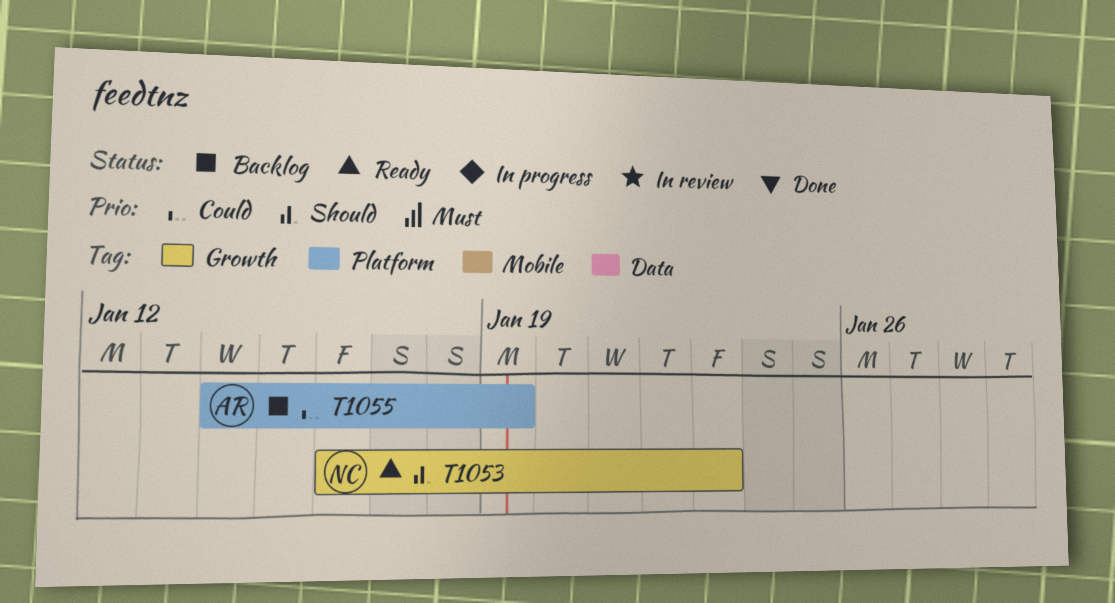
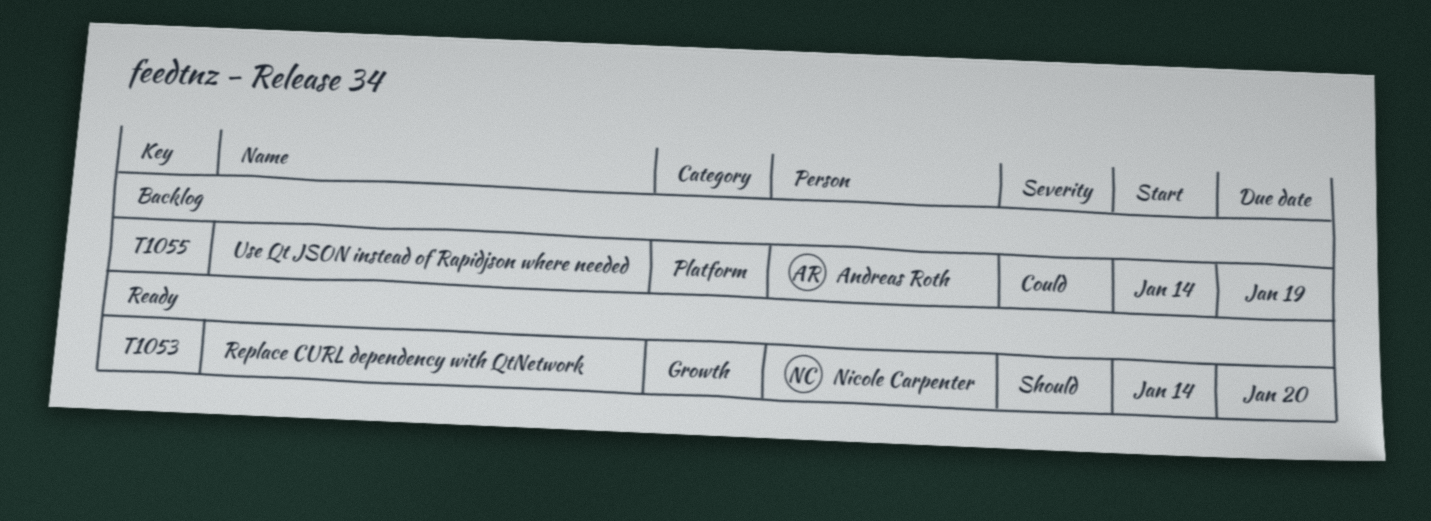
T1053, start: Jan 16 -> Jan 14
T1053, due: Jan 23 -> Jan 20

